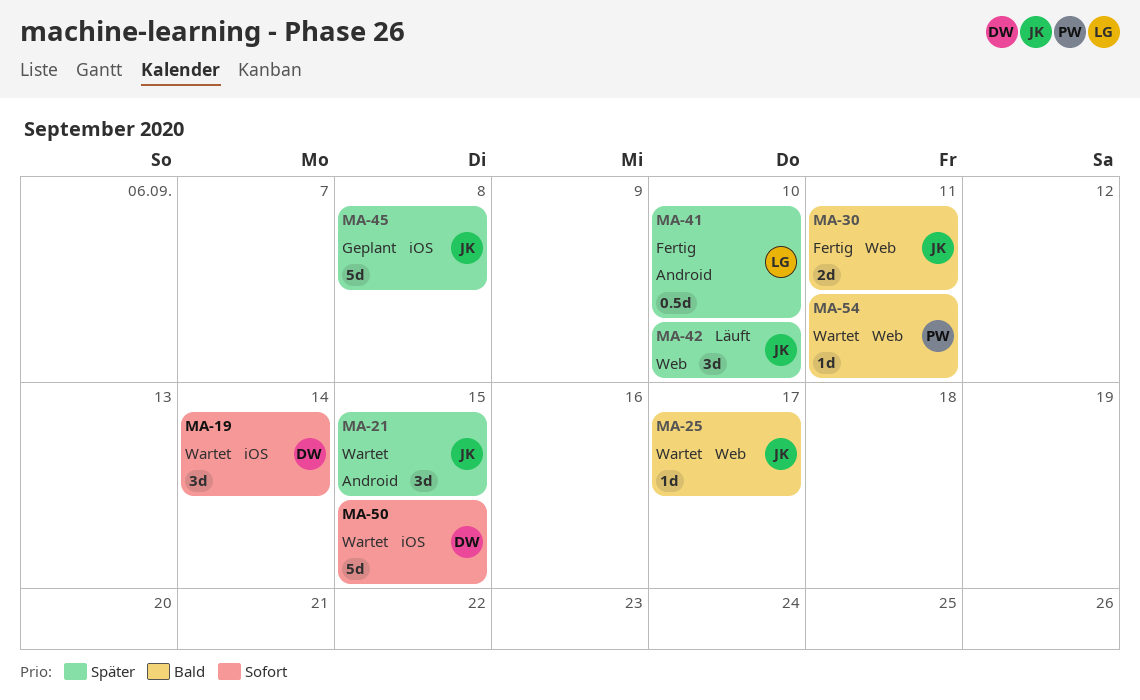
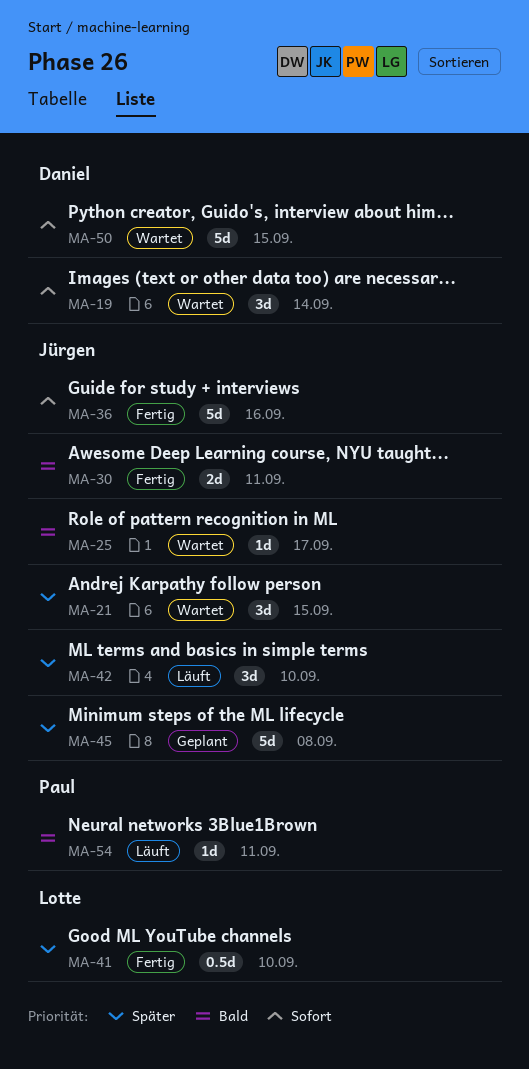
MA-36: none -> present
MA-54, status: Wartet -> Läuft

